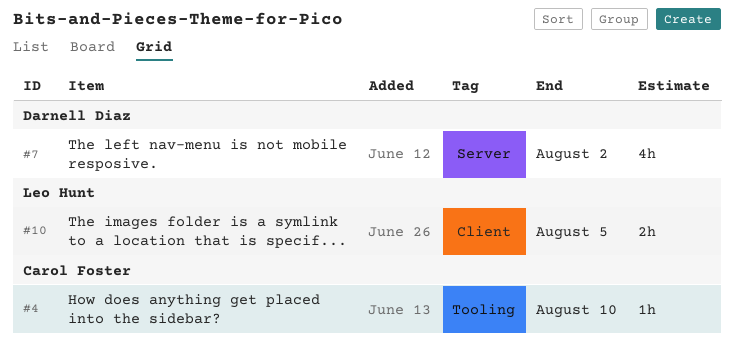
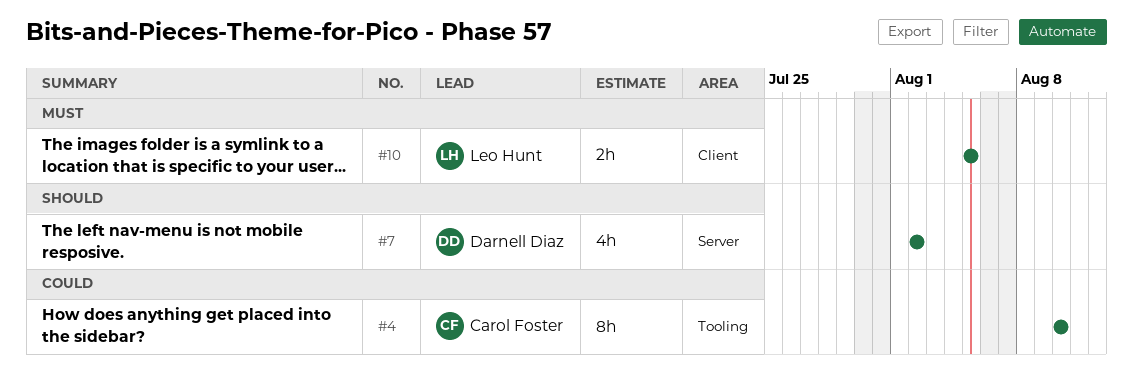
#4, estimate: 1h -> 8h

